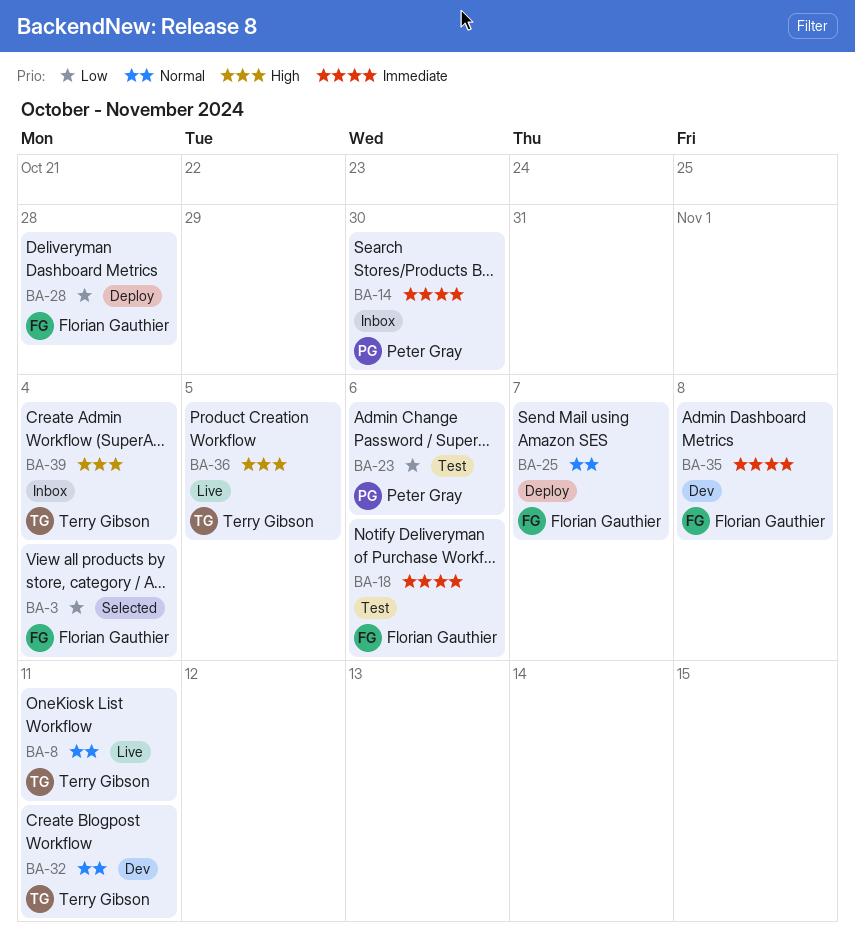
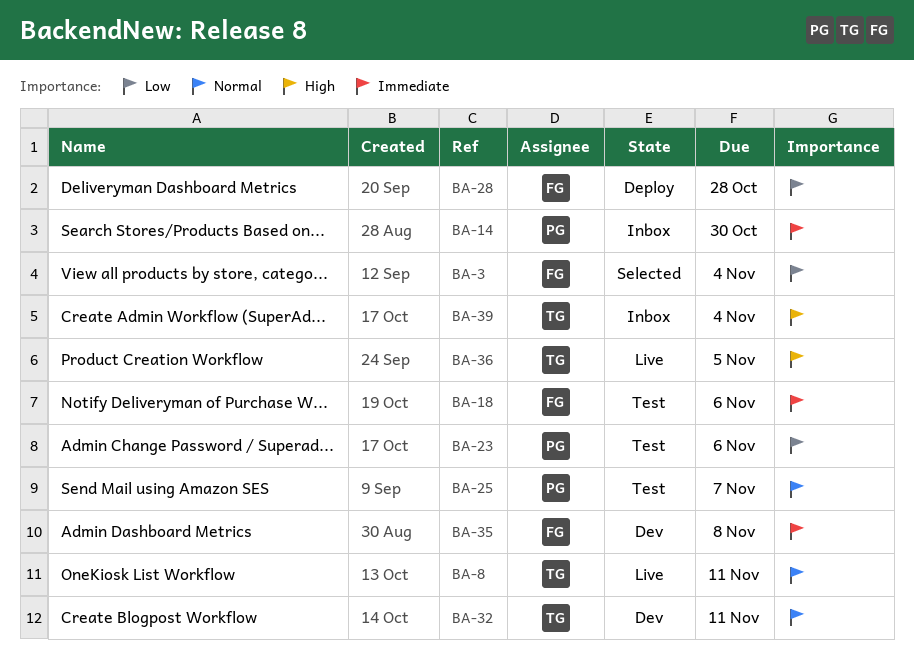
BA-25, status: Deploy -> Test
BA-25, owner: Florian Gauthier -> Peter Gray

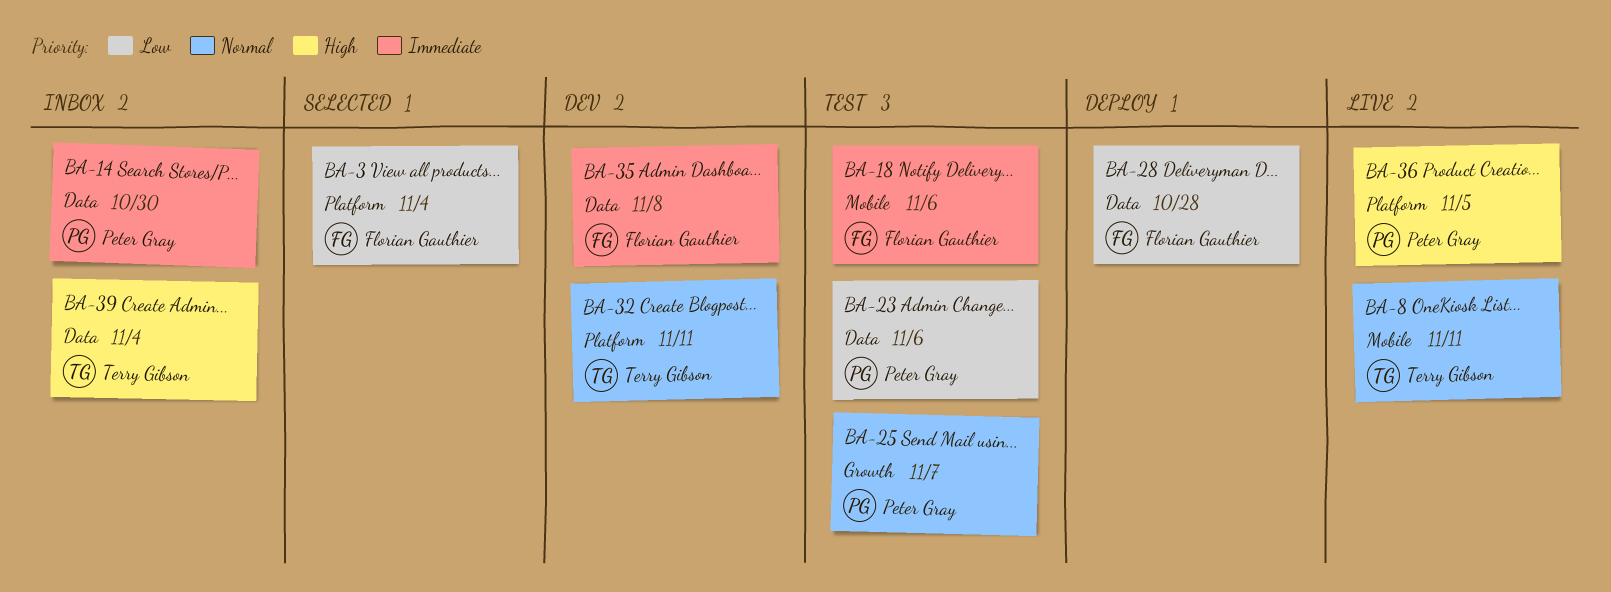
BA-36, owner: Terry Gibson -> Peter Gray

